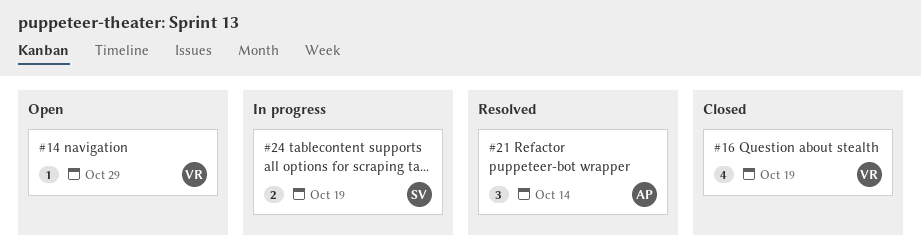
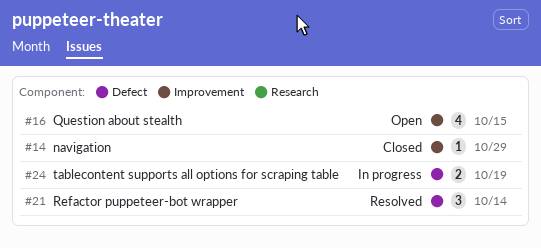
#14, status: Open -> Closed
#16, status: Closed -> Open
#16, due: Oct 19 -> Oct 15

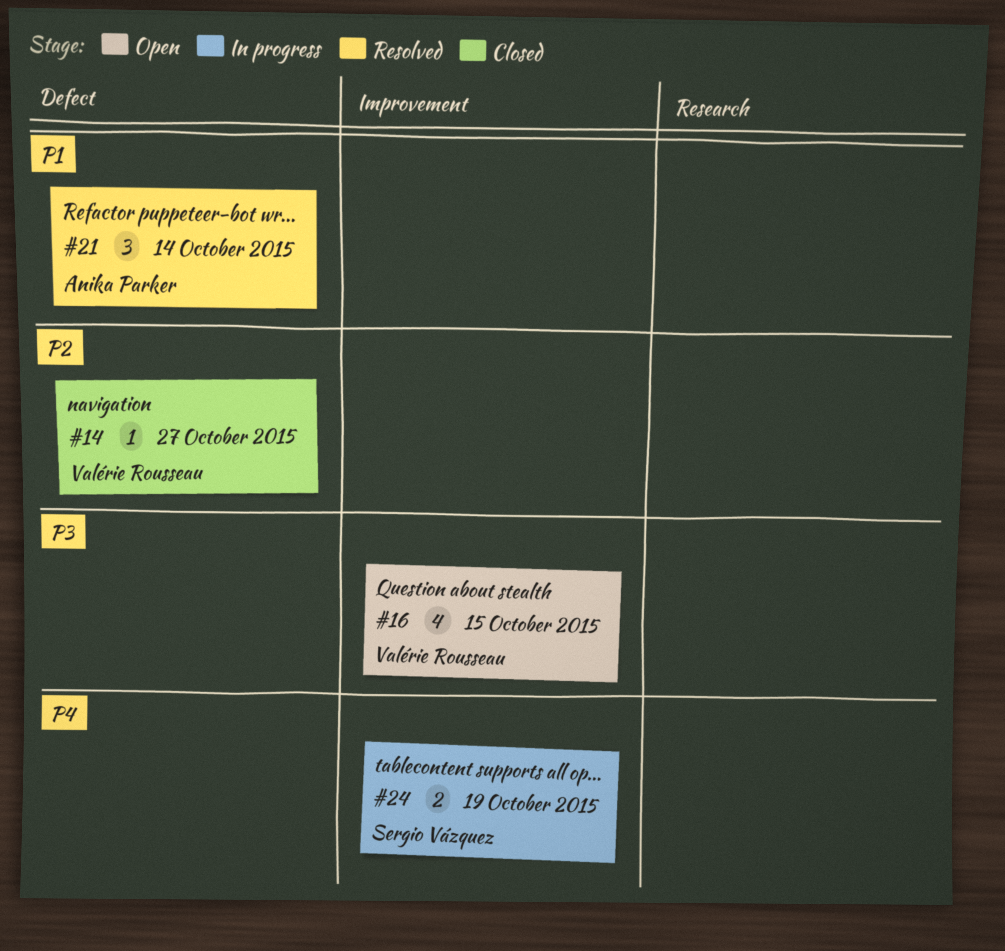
#14, label: Improvement -> Defect
#14, due: Oct 29 -> Oct 27
#24, label: Defect -> Improvement

